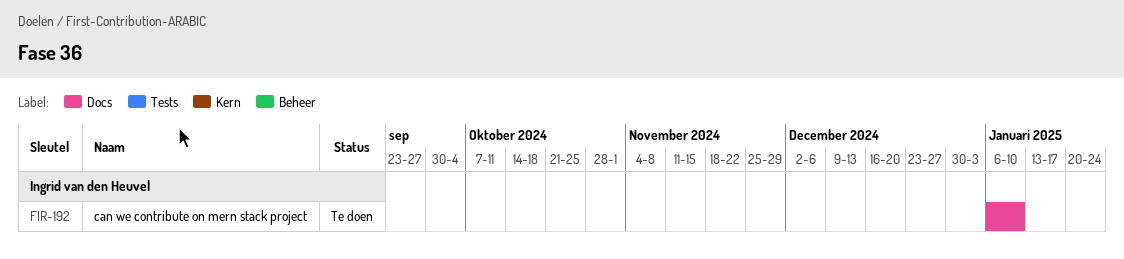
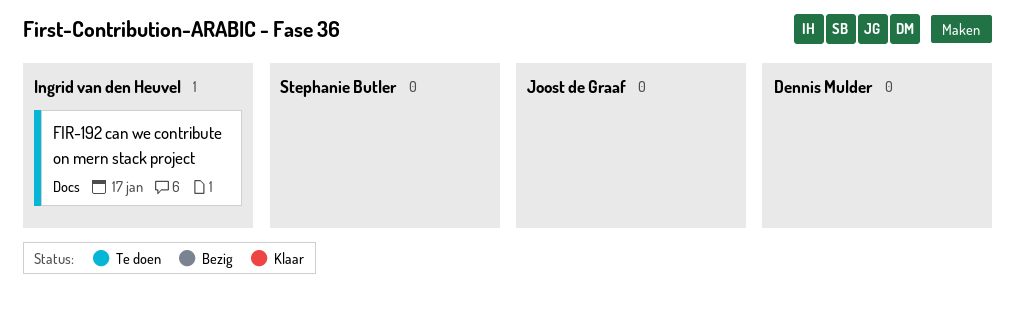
FIR-192, due: Jan 10 -> Jan 17

